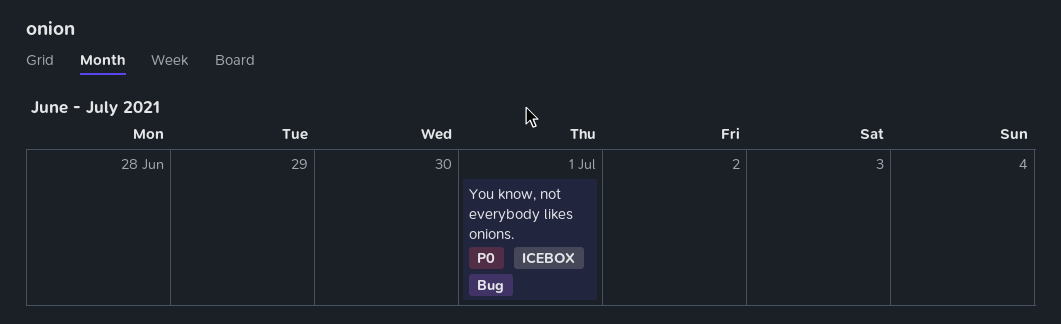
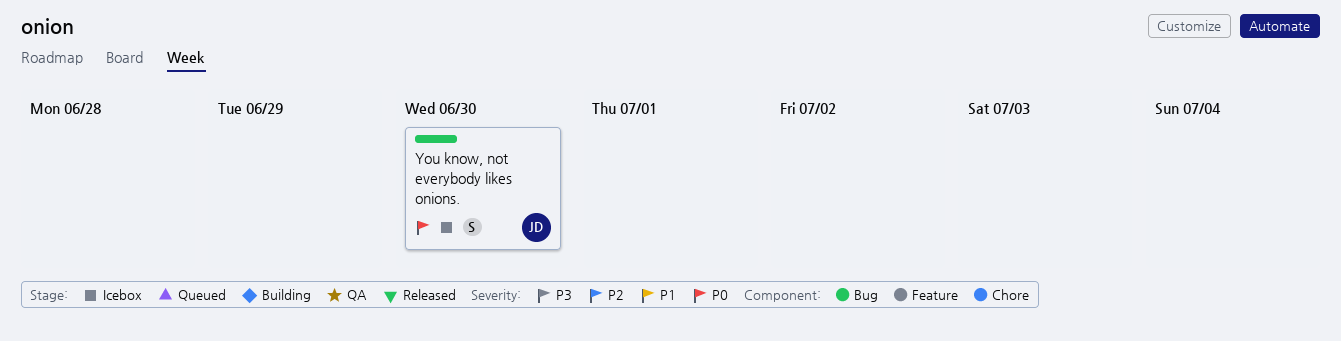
You know, not everybody likes onions., due: Jul 1 -> Jun 30

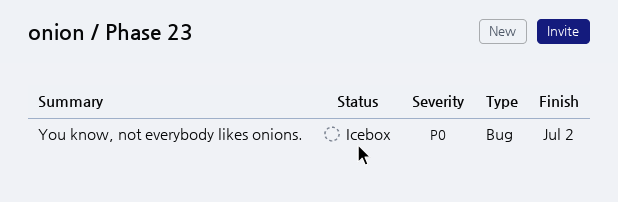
You know, not everybody likes onions., due: Jun 30 -> Jul 2

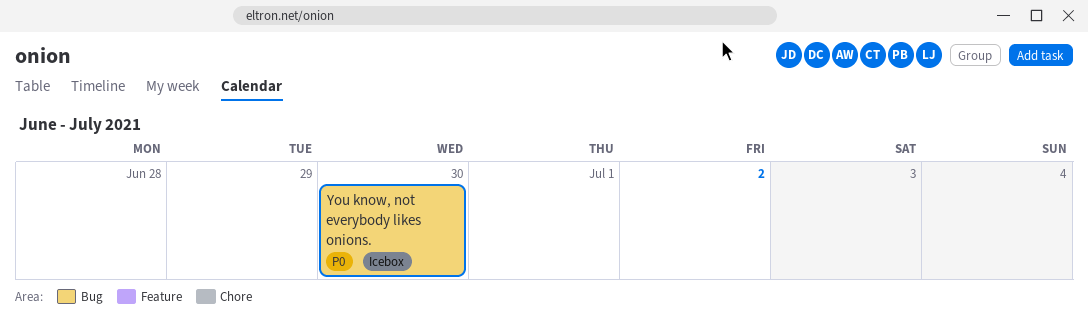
You know, not everybody likes onions., due: Jul 2 -> Jun 30

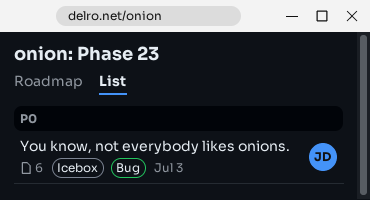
You know, not everybody likes onions., due: Jun 30 -> Jul 3

